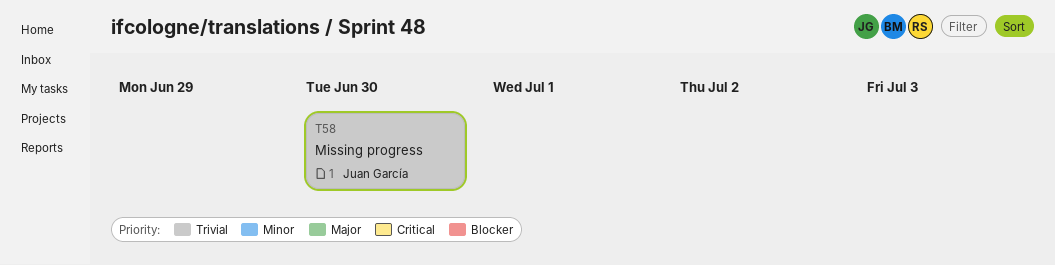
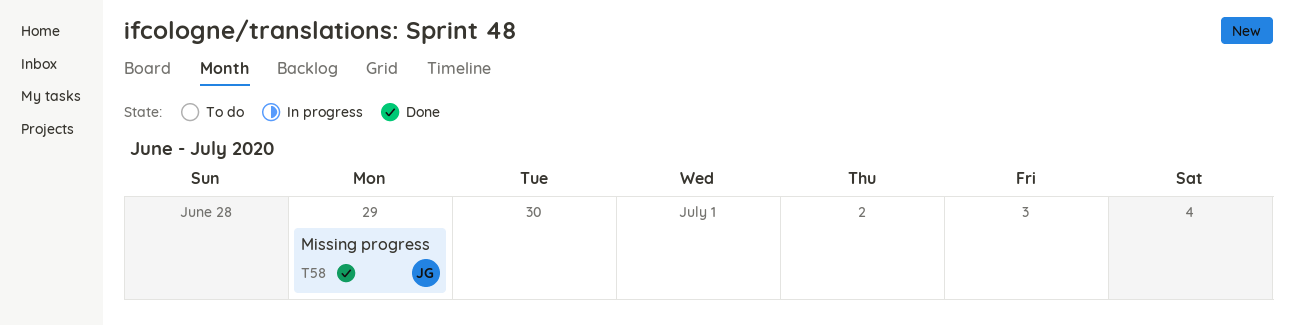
T58, due: Jun 30 -> Jun 29

